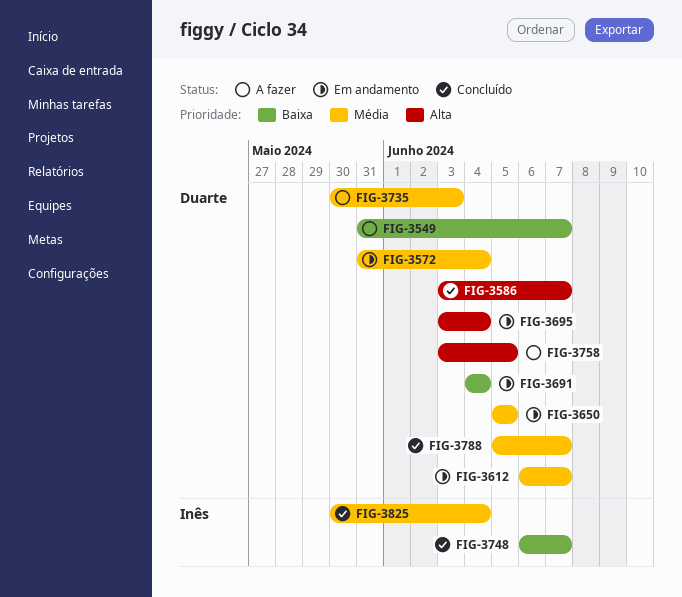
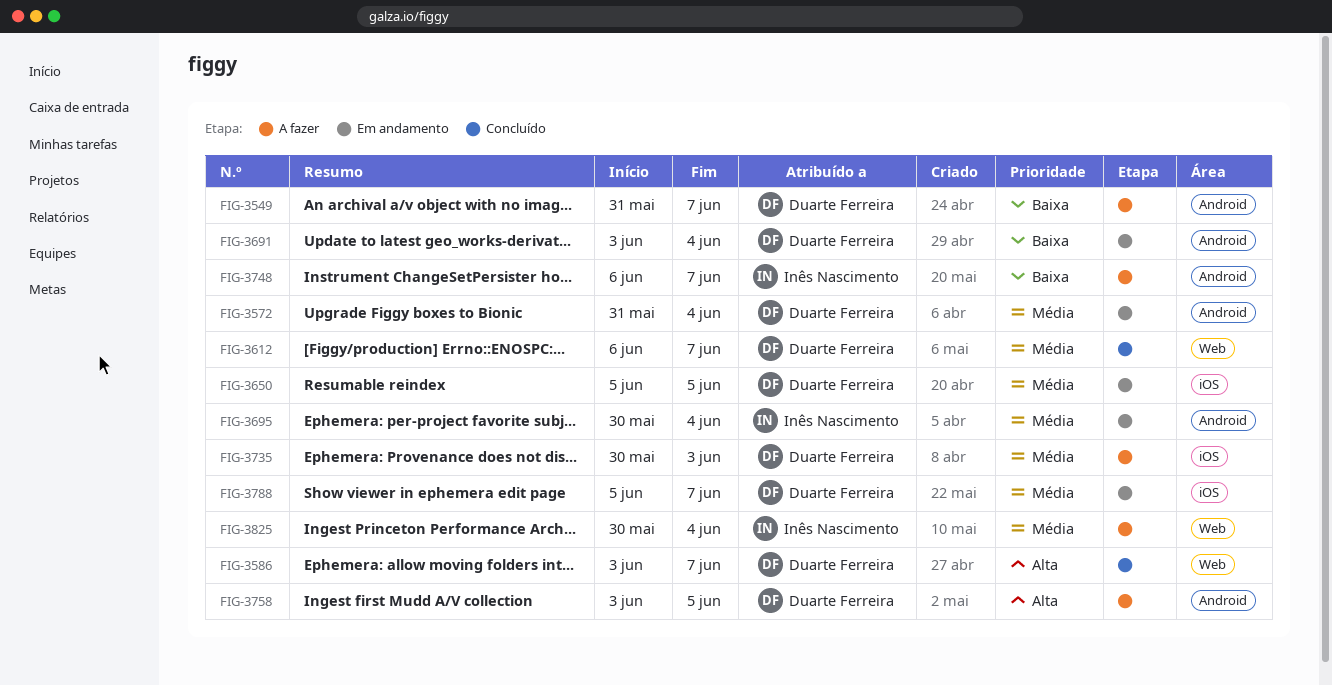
FIG-3612, status: Em andamento -> Concluído
FIG-3691, start: Jun 4 -> Jun 3
FIG-3695, owner: Duarte Ferreira -> Inês Nascimento
FIG-3695, priority: Alta -> Média
FIG-3695, start: Jun 3 -> May 30
FIG-3748, status: Concluído -> A fazer
FIG-3788, status: Concluído -> Em andamento
FIG-3825, status: Concluído -> A fazer

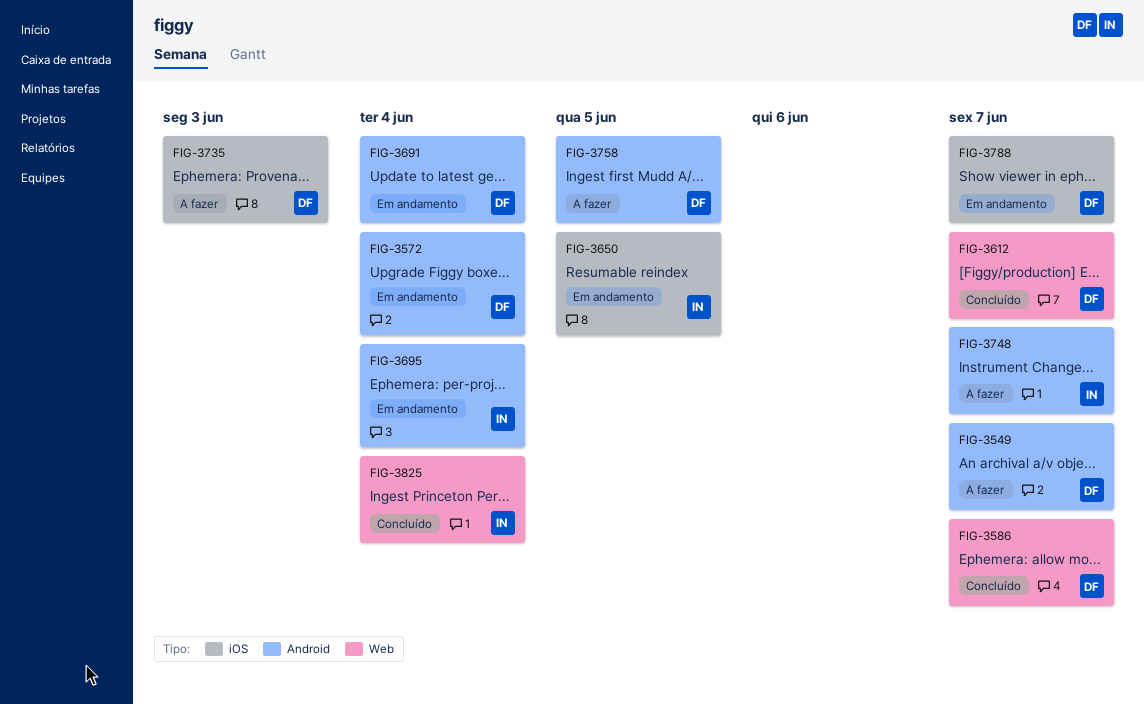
FIG-3650, owner: Duarte Ferreira -> Inês Nascimento
FIG-3825, status: A fazer -> Concluído

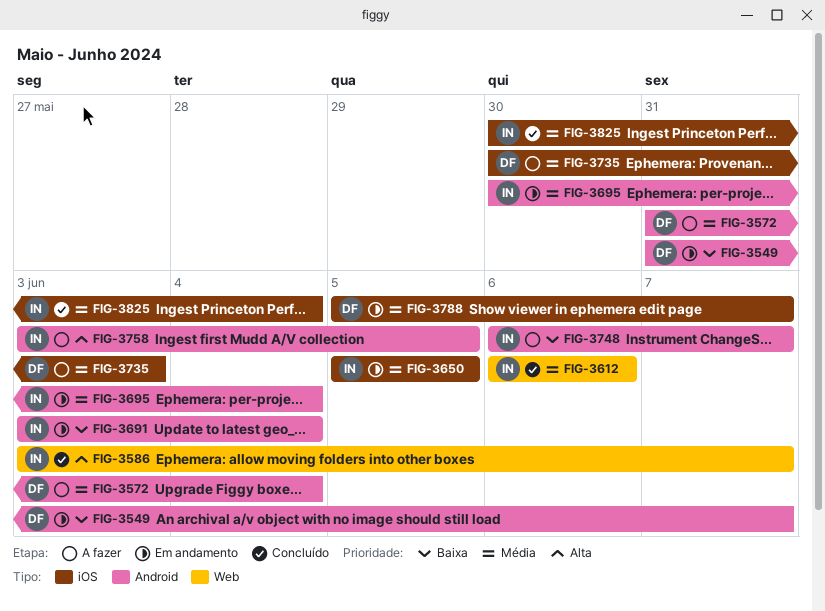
FIG-3549, status: A fazer -> Em andamento
FIG-3572, status: Em andamento -> A fazer
FIG-3586, owner: DF -> IN
FIG-3612, owner: DF -> IN
FIG-3612, due: Jun 7 -> Jun 6
FIG-3691, owner: DF -> IN
FIG-3758, owner: DF -> IN
FIG-3825, label: Web -> iOS

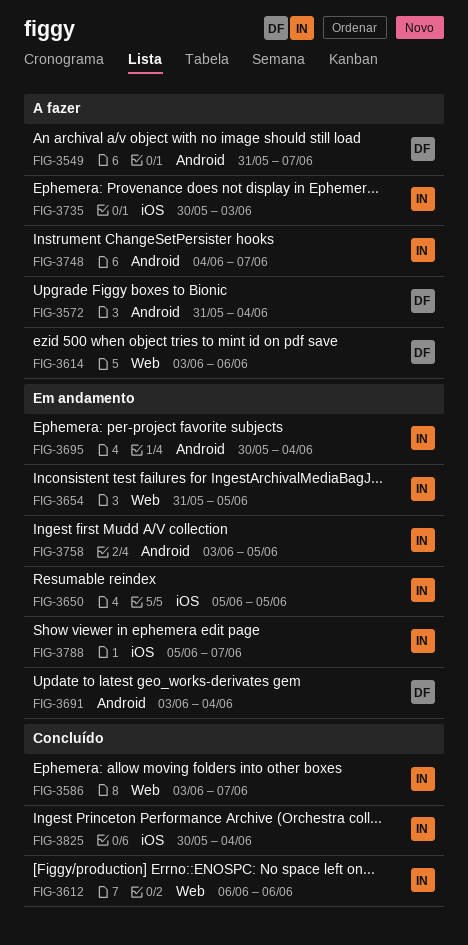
FIG-3549, status: Em andamento -> A fazer
FIG-3614: none -> present
FIG-3654: none -> present
FIG-3691, owner: IN -> DF
FIG-3735, owner: DF -> IN
FIG-3748, start: Jun 6 -> Jun 4
FIG-3758, status: A fazer -> Em andamento
FIG-3788, owner: DF -> IN

